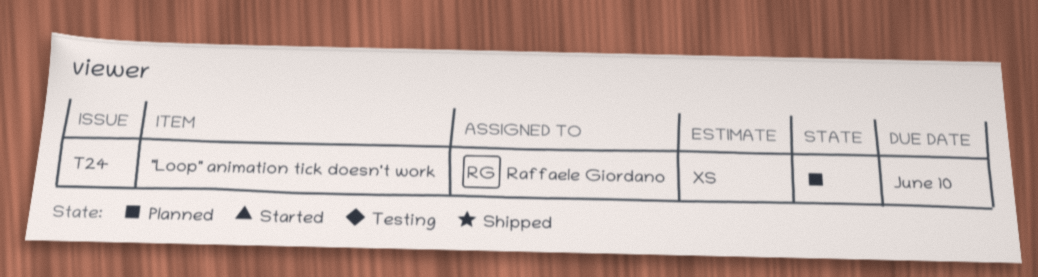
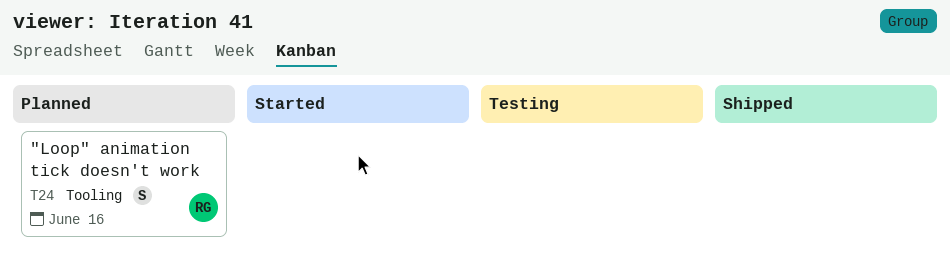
T24, estimate: XS -> S
T24, due: Jun 10 -> Jun 16

